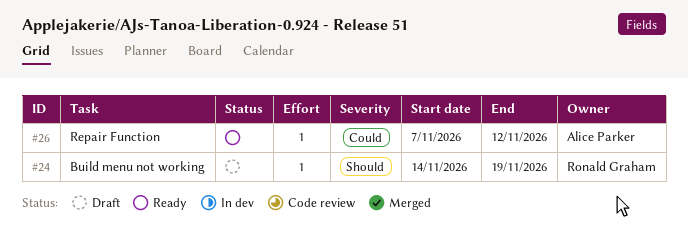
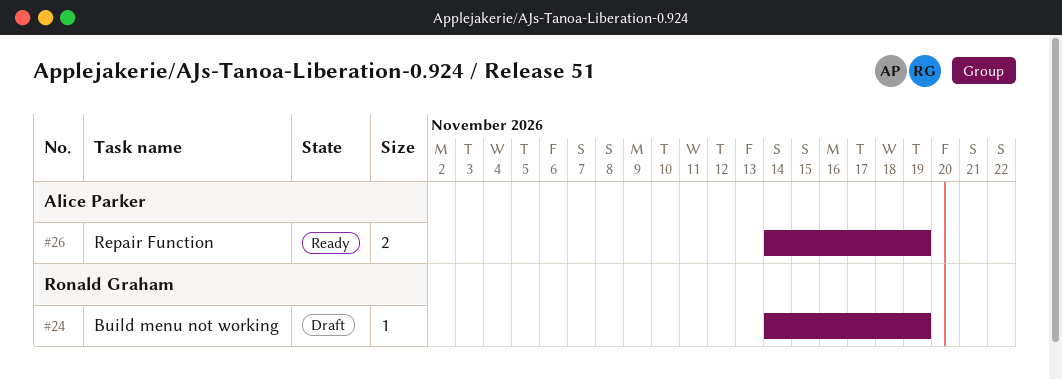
#26, estimate: 1 -> 2
#26, start: Nov 7 -> Nov 14
#26, due: Nov 12 -> Nov 19

